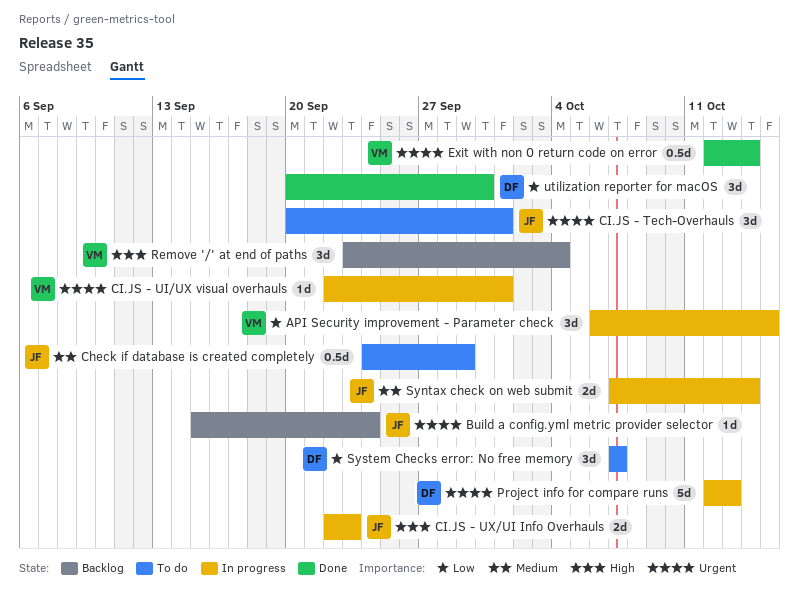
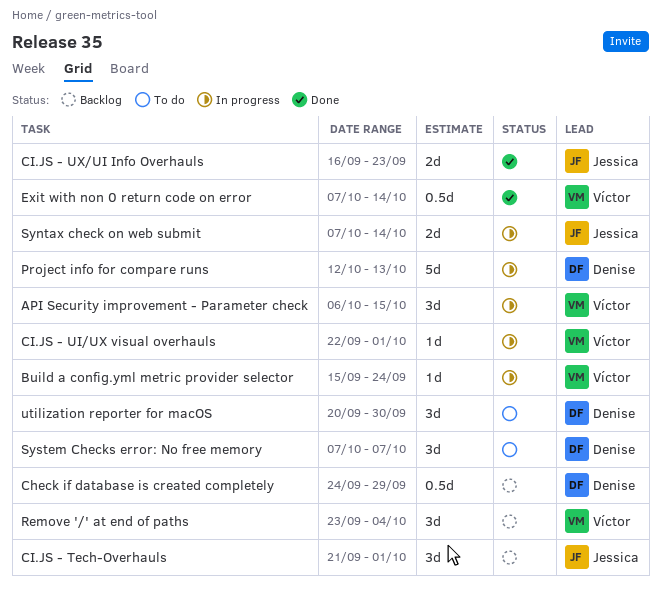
Build a config.yml metric provider selector, status: Backlog -> In progress
Build a config.yml metric provider selector, owner: Jessica -> Víctor
Check if database is created completely, status: To do -> Backlog
Check if database is created completely, owner: Jessica -> Denise
CI.JS - Tech-Overhauls, status: To do -> Backlog
CI.JS - Tech-Overhauls, start: Sep 20 -> Sep 21
CI.JS - UX/UI Info Overhauls, status: In progress -> Done
CI.JS - UX/UI Info Overhauls, start: Sep 22 -> Sep 16
Exit with non 0 return code on error, start: Oct 12 -> Oct 7
utilization reporter for macOS, status: Done -> To do

